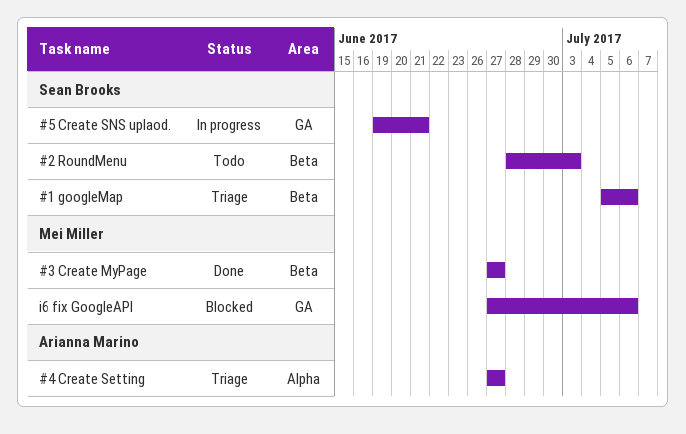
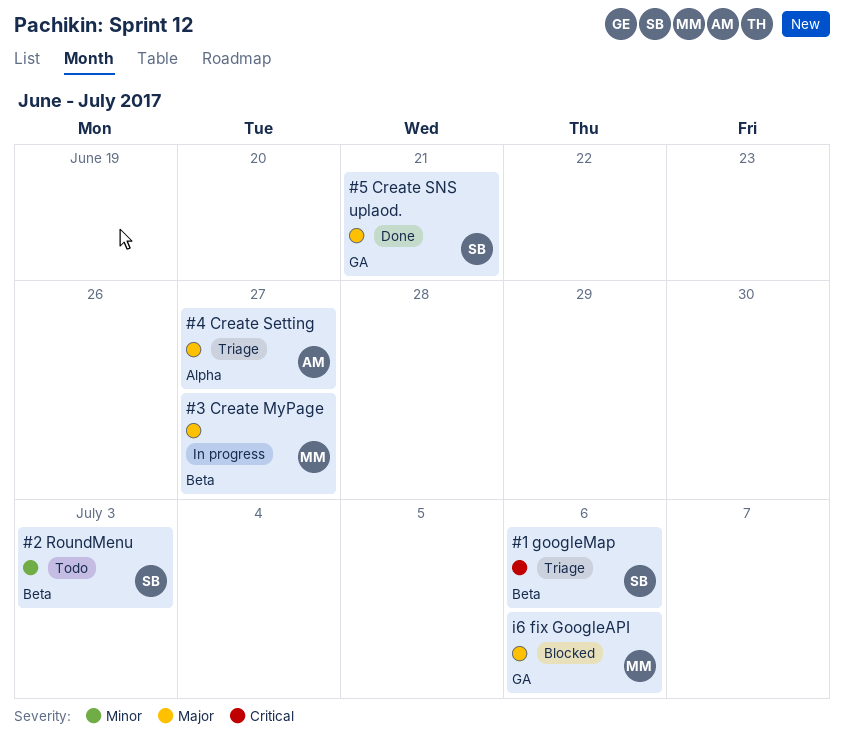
#3 Create MyPage, status: Done -> In progress
#5 Create SNS uplaod., status: In progress -> Done

